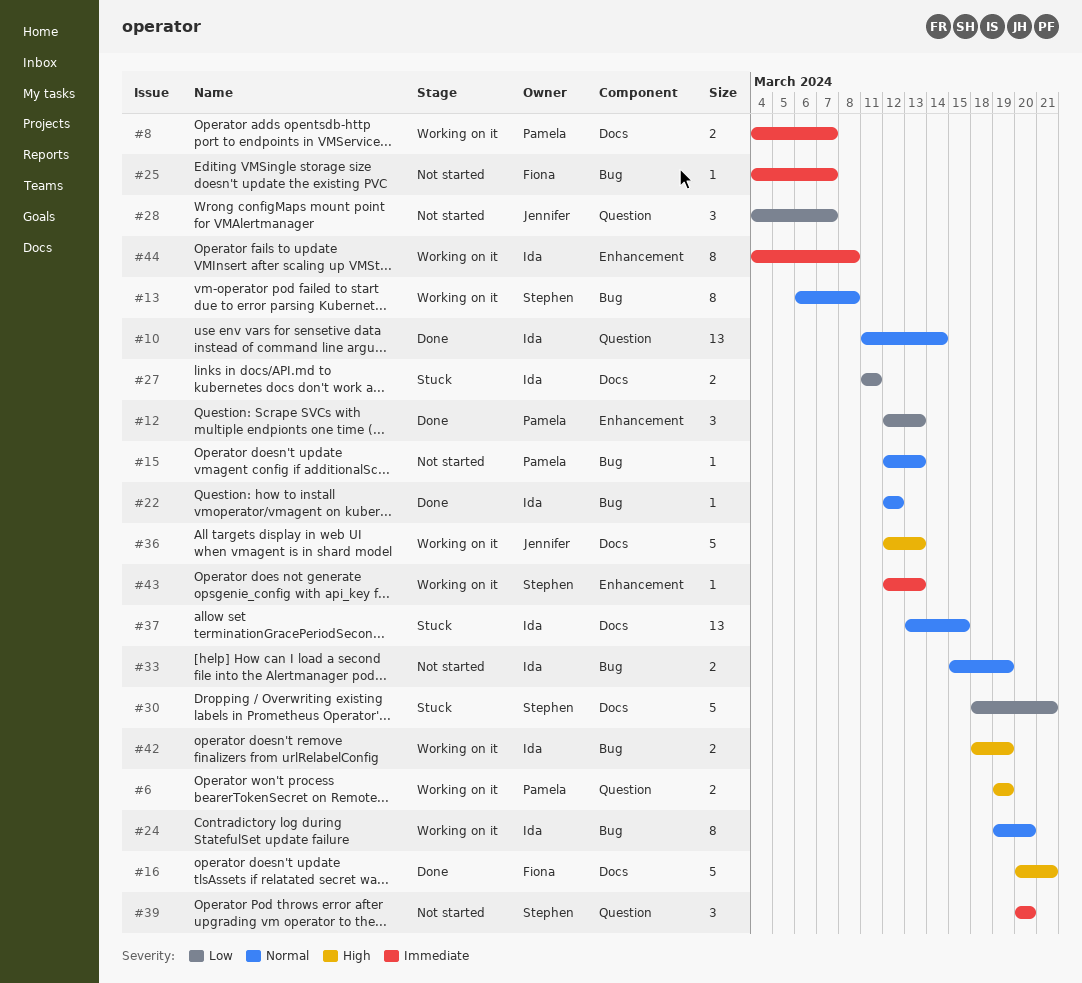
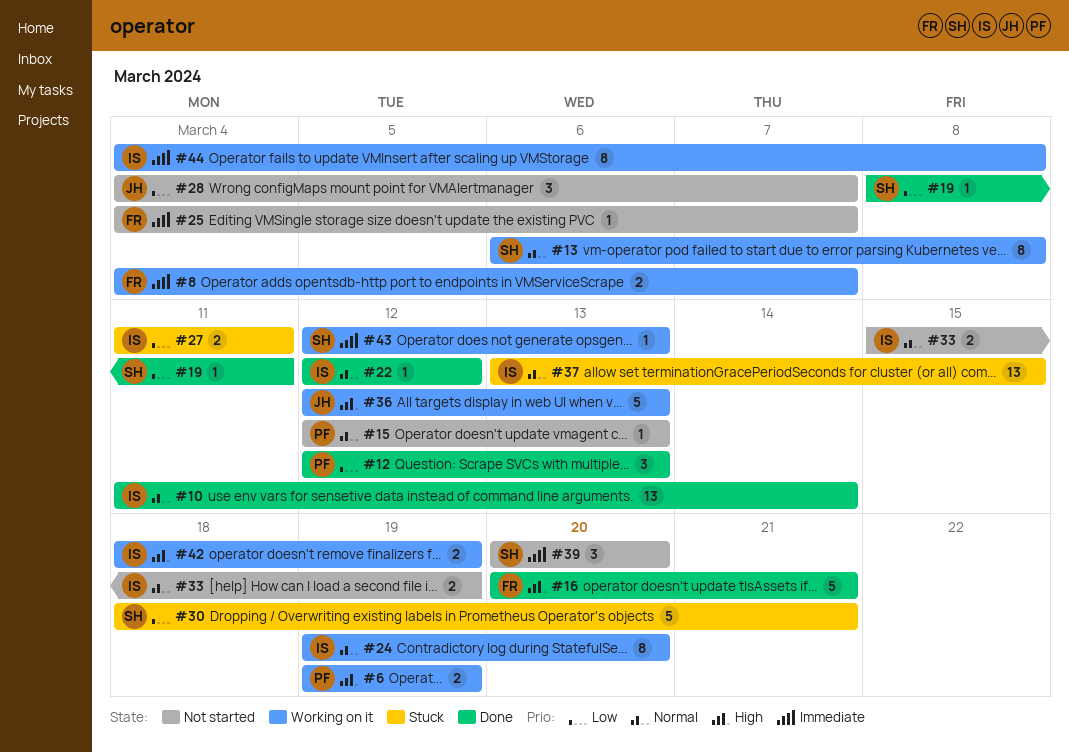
#8, owner: Pamela -> Fiona
#19: none -> present

